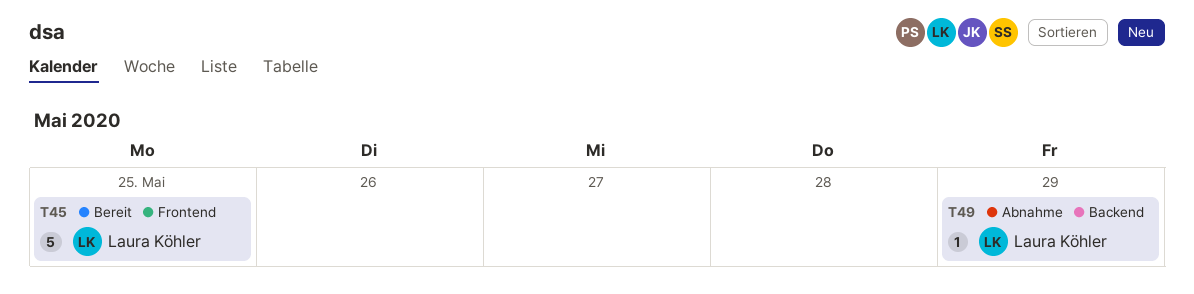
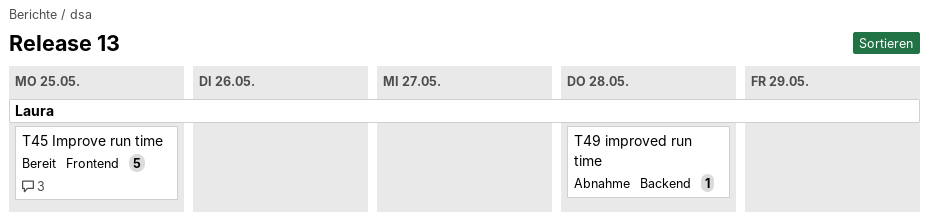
T49, due: May 29 -> May 28

